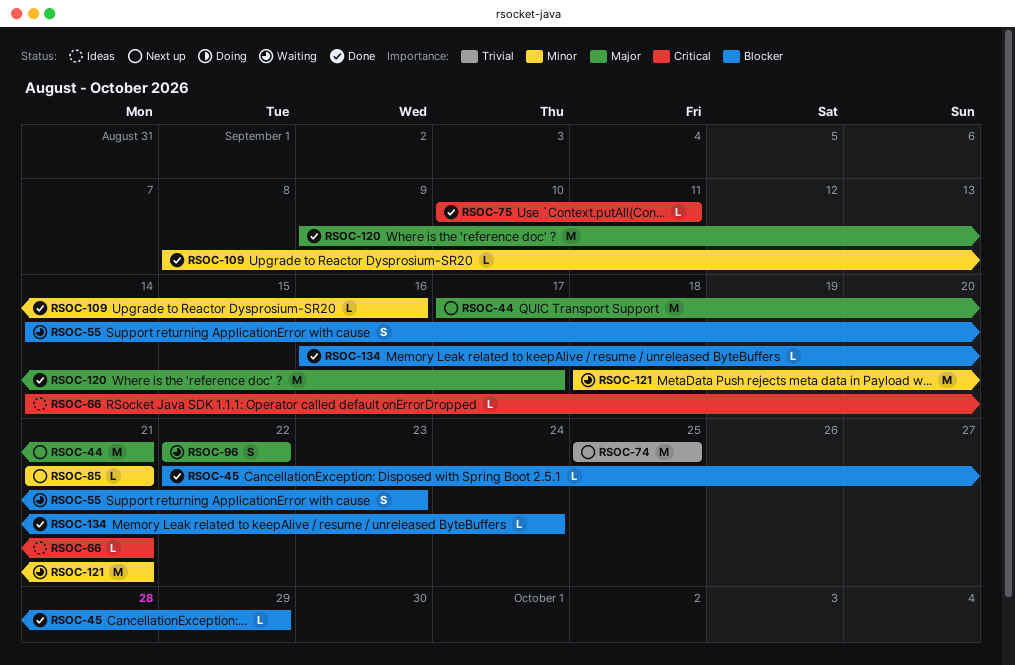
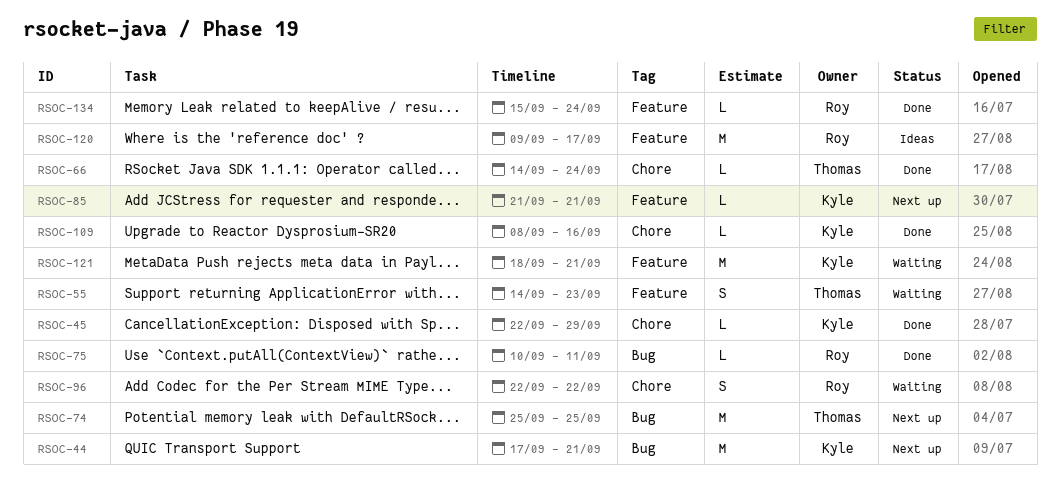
RSOC-66, status: Ideas -> Done
RSOC-66, due: Sep 21 -> Sep 24
RSOC-120, status: Done -> Ideas
RSOC-134, start: Sep 16 -> Sep 15

